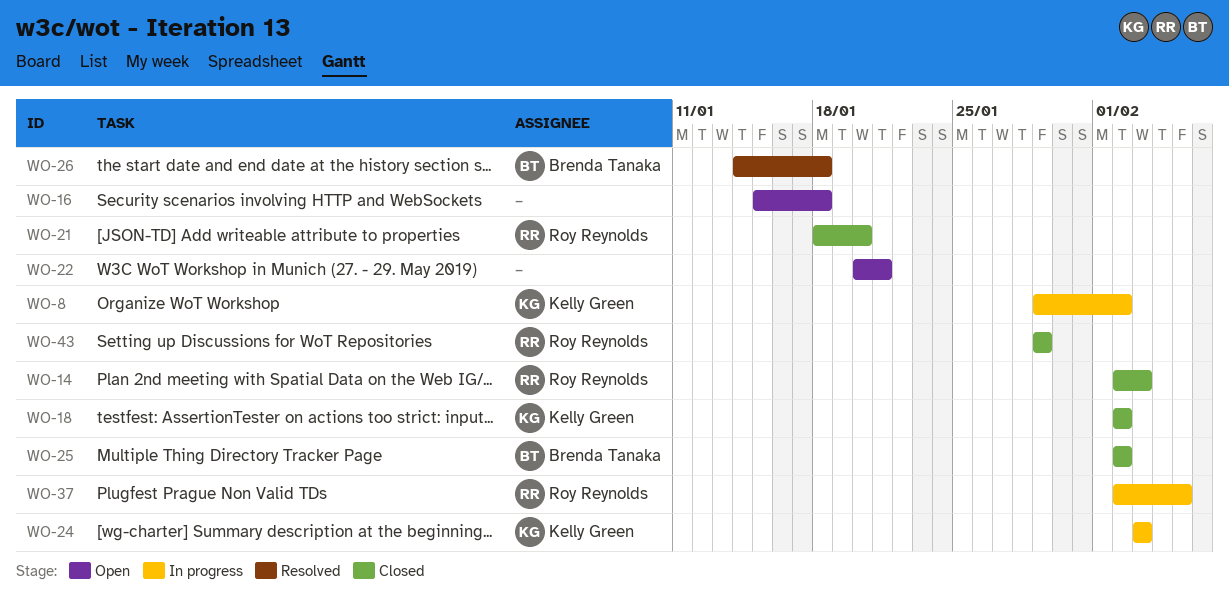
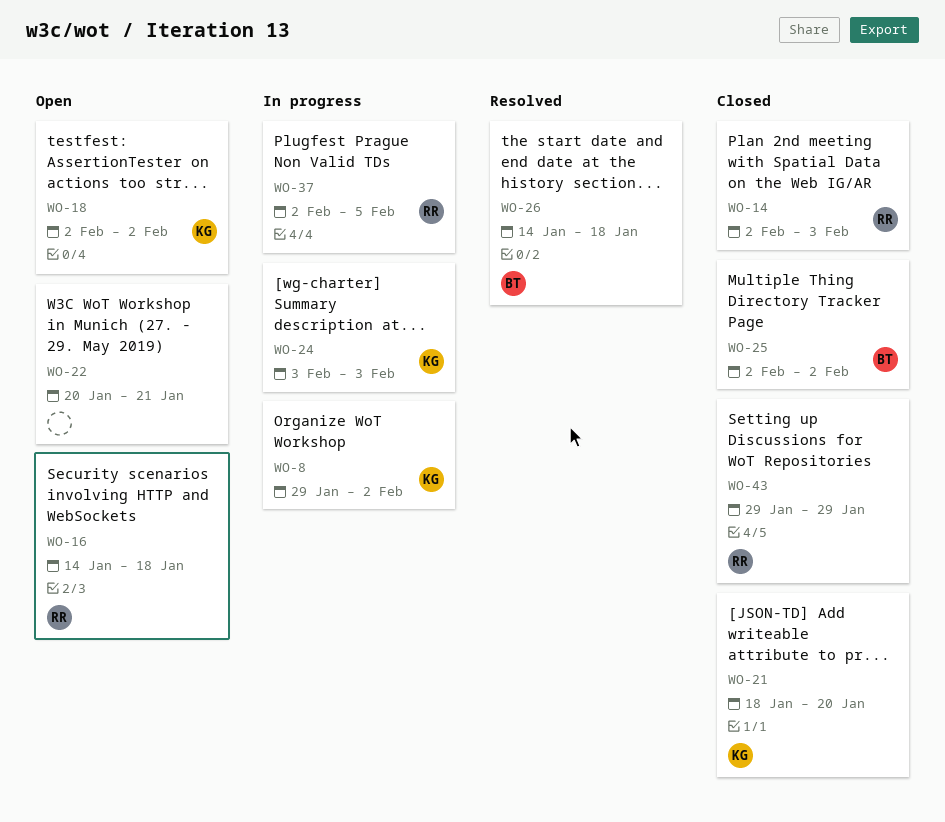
WO-16, owner: none -> Roy Reynolds
WO-16, start: Jan 15 -> Jan 14
WO-18, status: Closed -> Open
WO-21, owner: Roy Reynolds -> Kelly Green

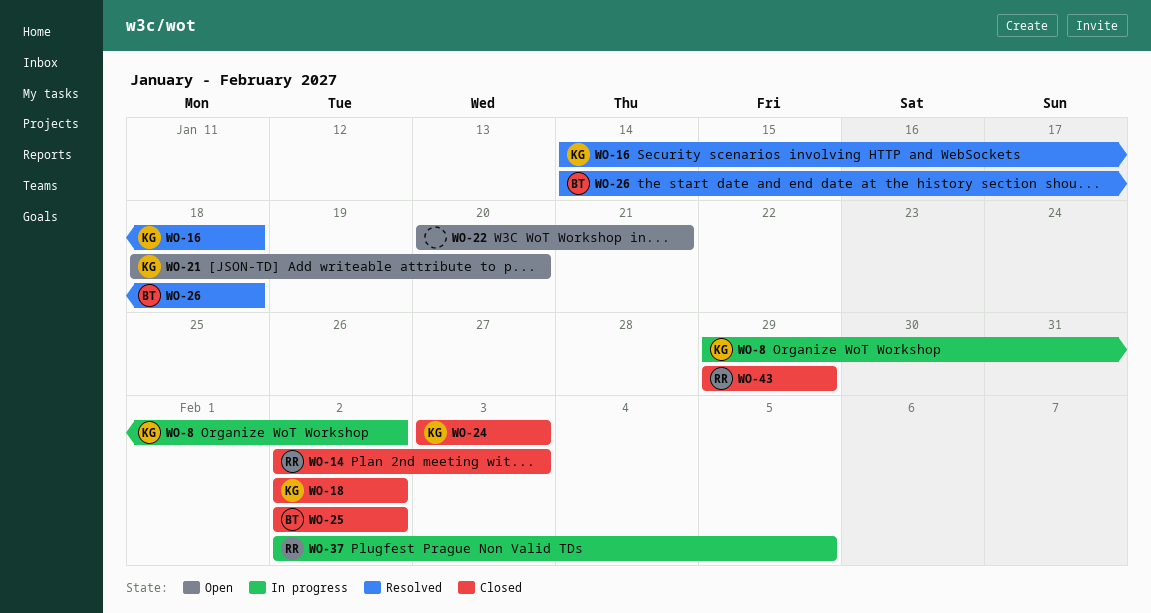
WO-16, status: Open -> Resolved
WO-16, owner: RR -> KG
WO-18, status: Open -> Closed
WO-21, status: Closed -> Open
WO-24, status: In progress -> Closed

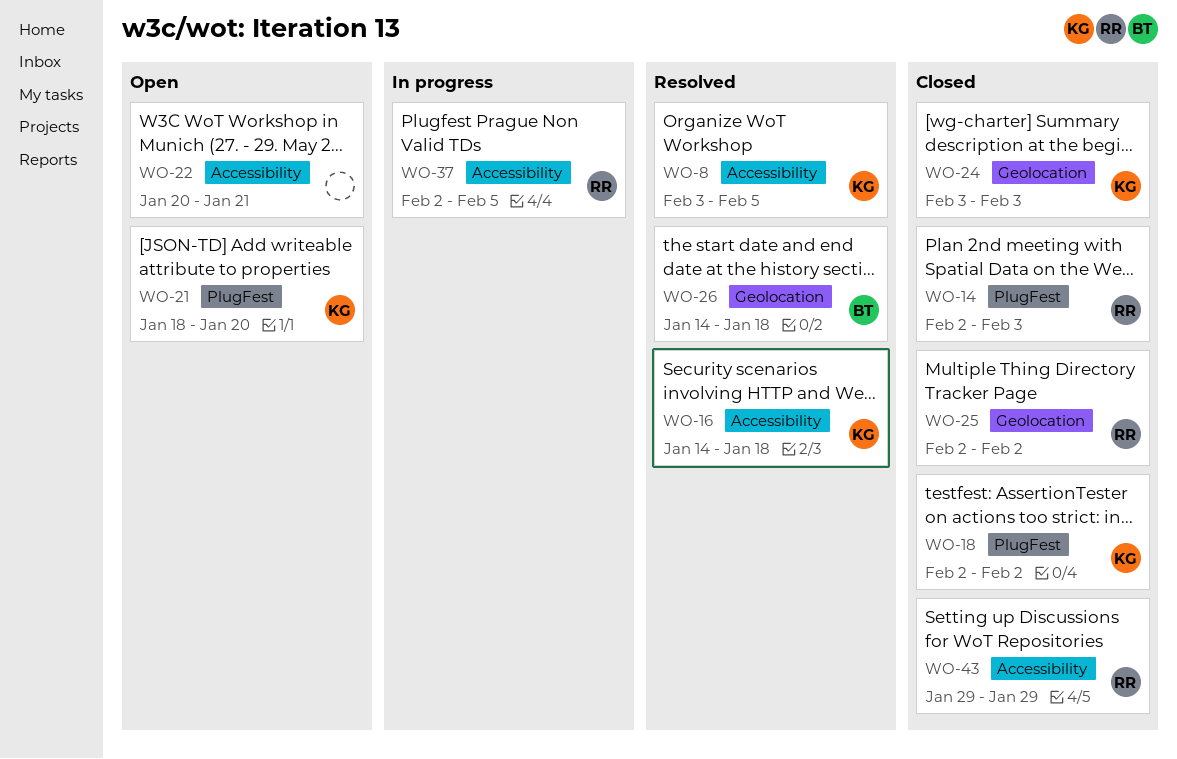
WO-8, status: In progress -> Resolved
WO-8, start: Jan 29 -> Feb 3
WO-8, due: Feb 2 -> Feb 5
WO-25, owner: BT -> RR

